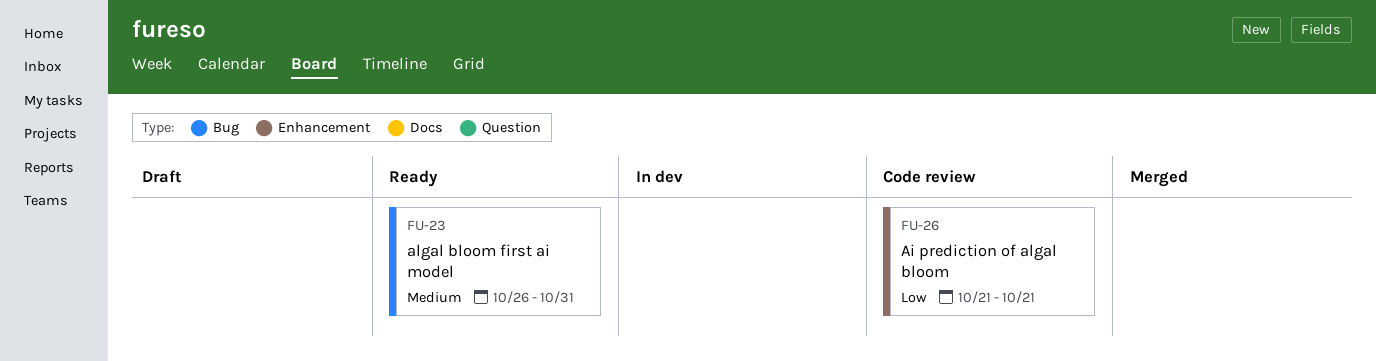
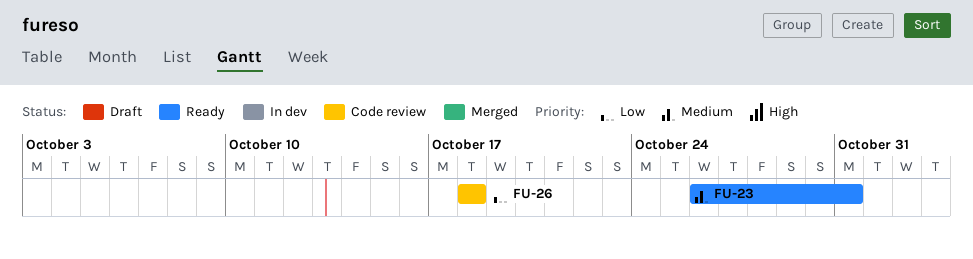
FU-26, start: Oct 21 -> Oct 18
FU-26, due: Oct 21 -> Oct 18

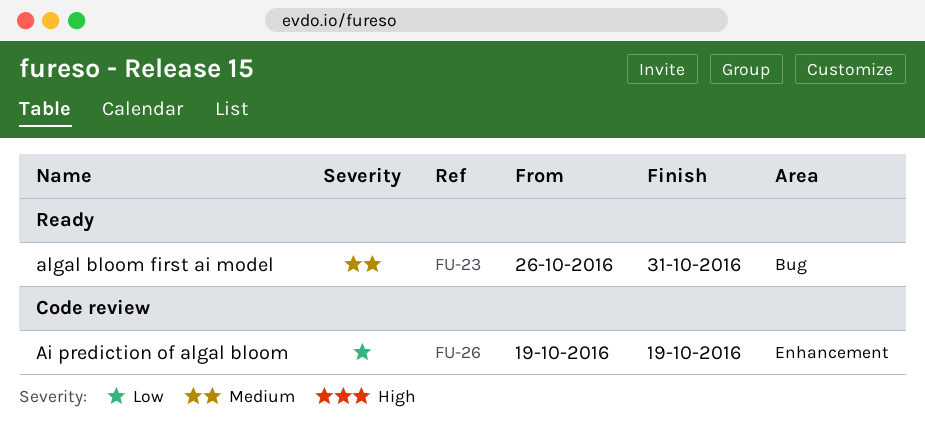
FU-26, start: Oct 18 -> Oct 19
FU-26, due: Oct 18 -> Oct 19

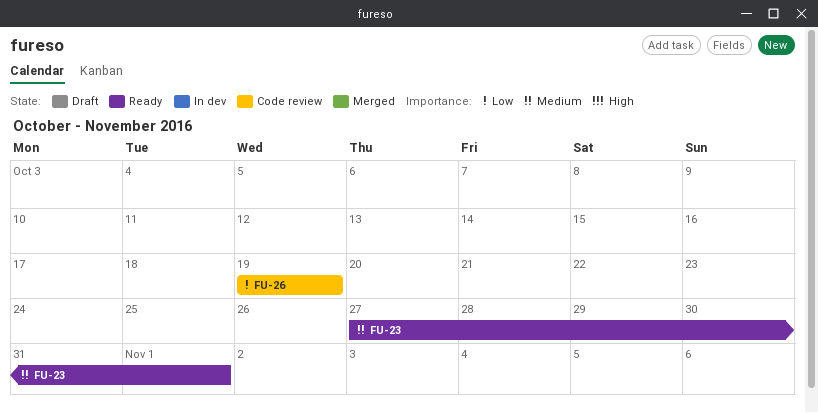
FU-23, start: Oct 26 -> Oct 27
FU-23, due: Oct 31 -> Nov 1

